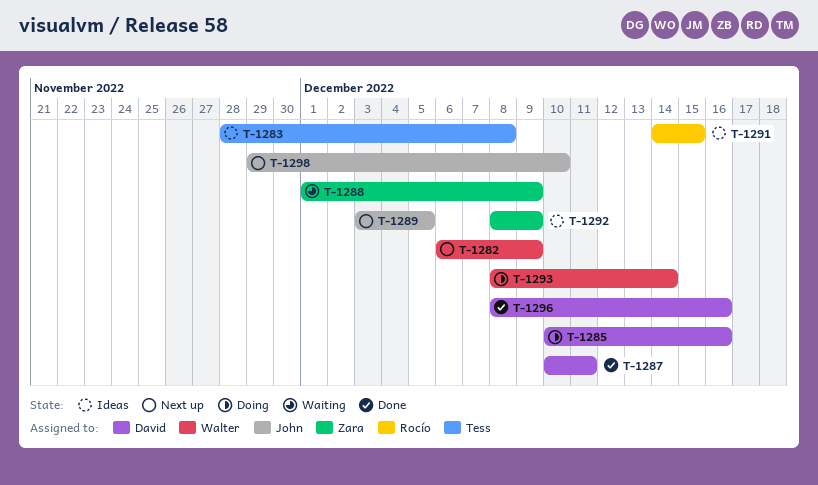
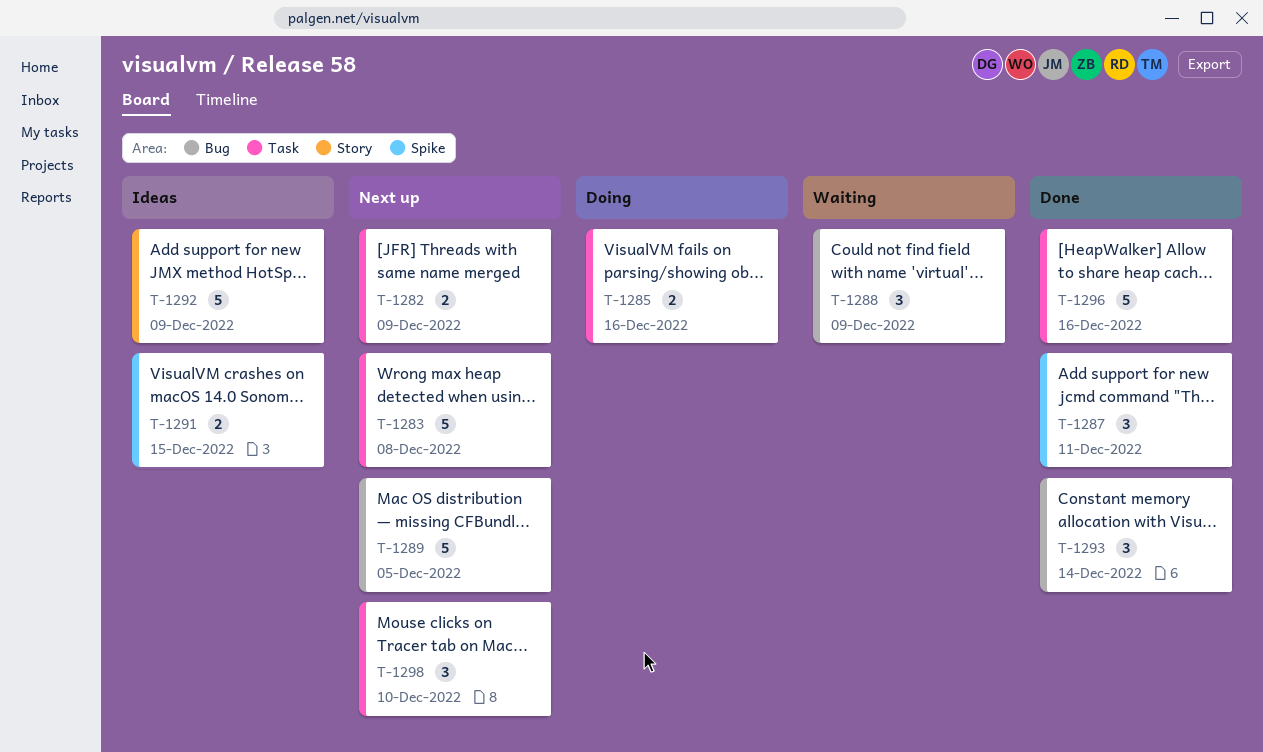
T-1283, status: Ideas -> Next up
T-1293, status: Doing -> Done

